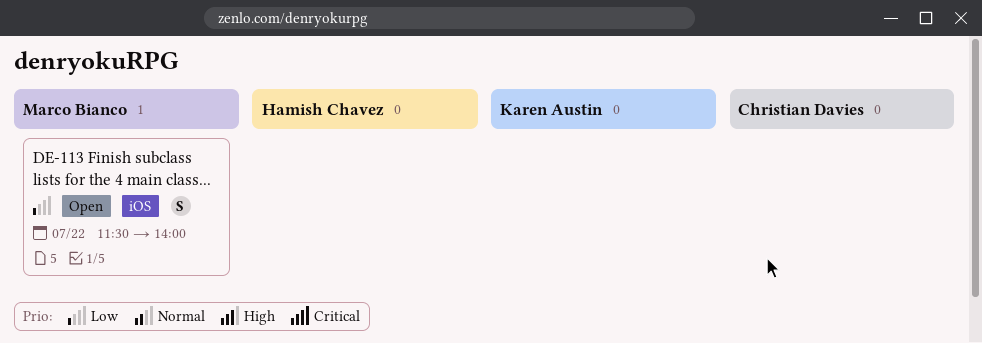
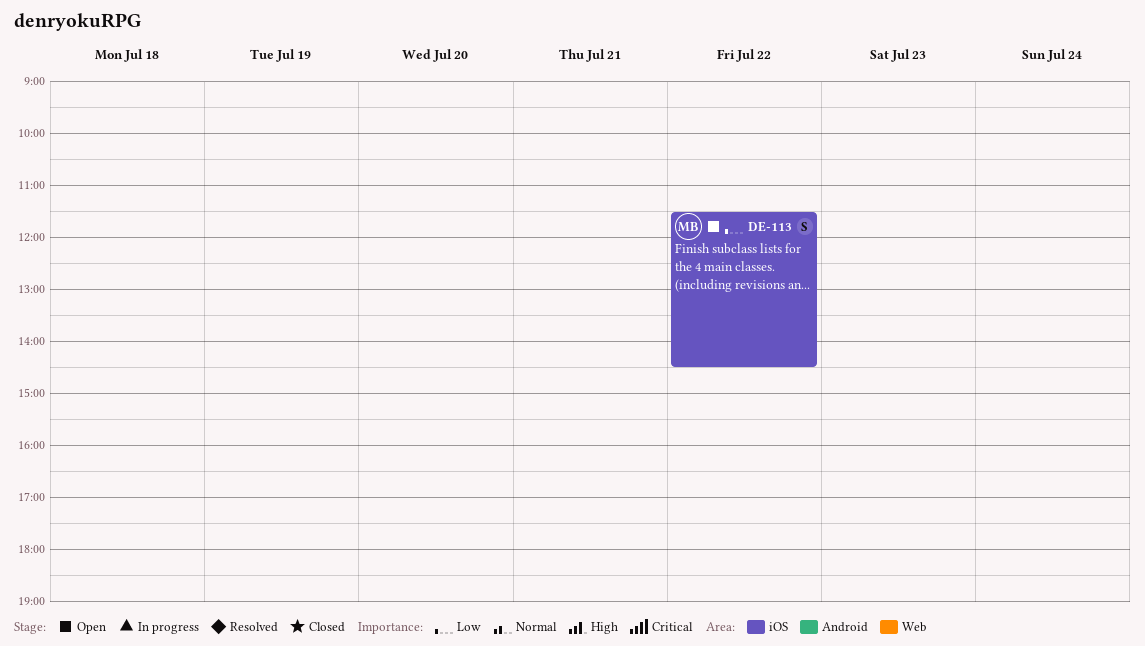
DE-113, ends: 14:00 -> 14:30

